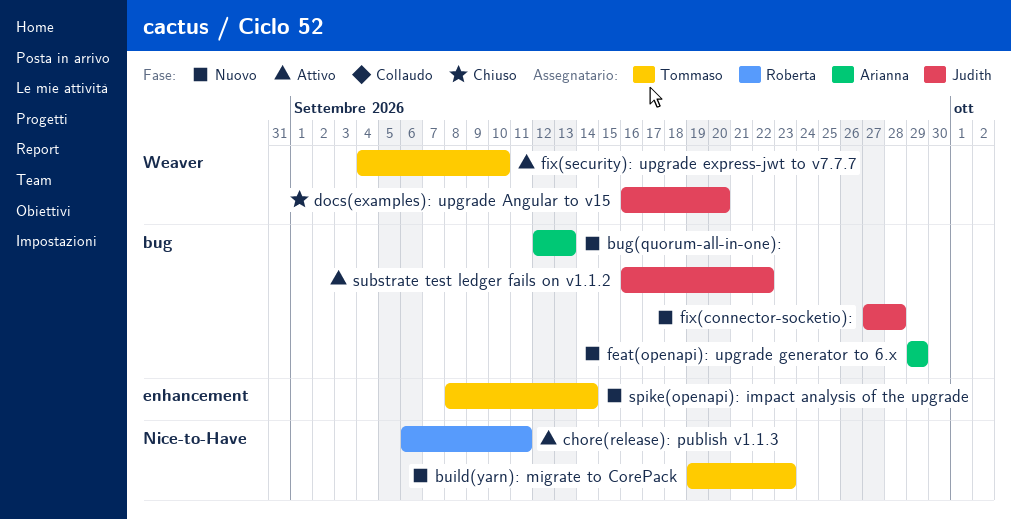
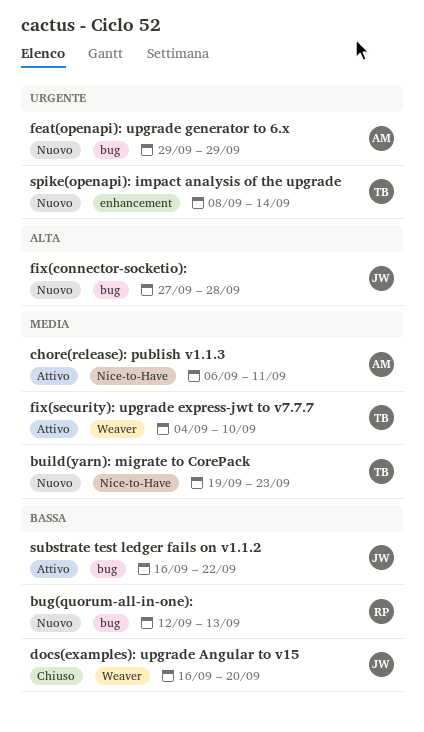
bug(quorum-all-in-one):, owner: Arianna -> Roberta
chore(release): publish v1.1.3, owner: Roberta -> Arianna

